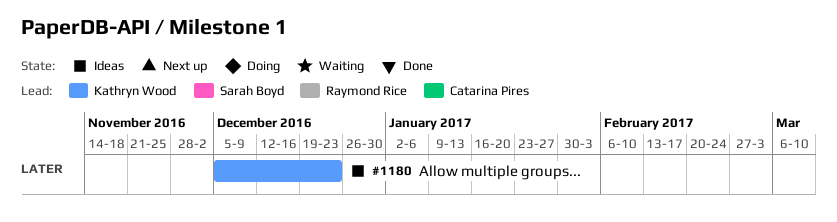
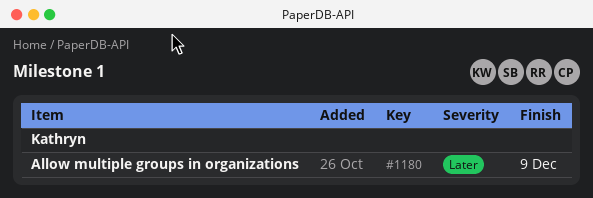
#1180, due: Dec 23 -> Dec 9

